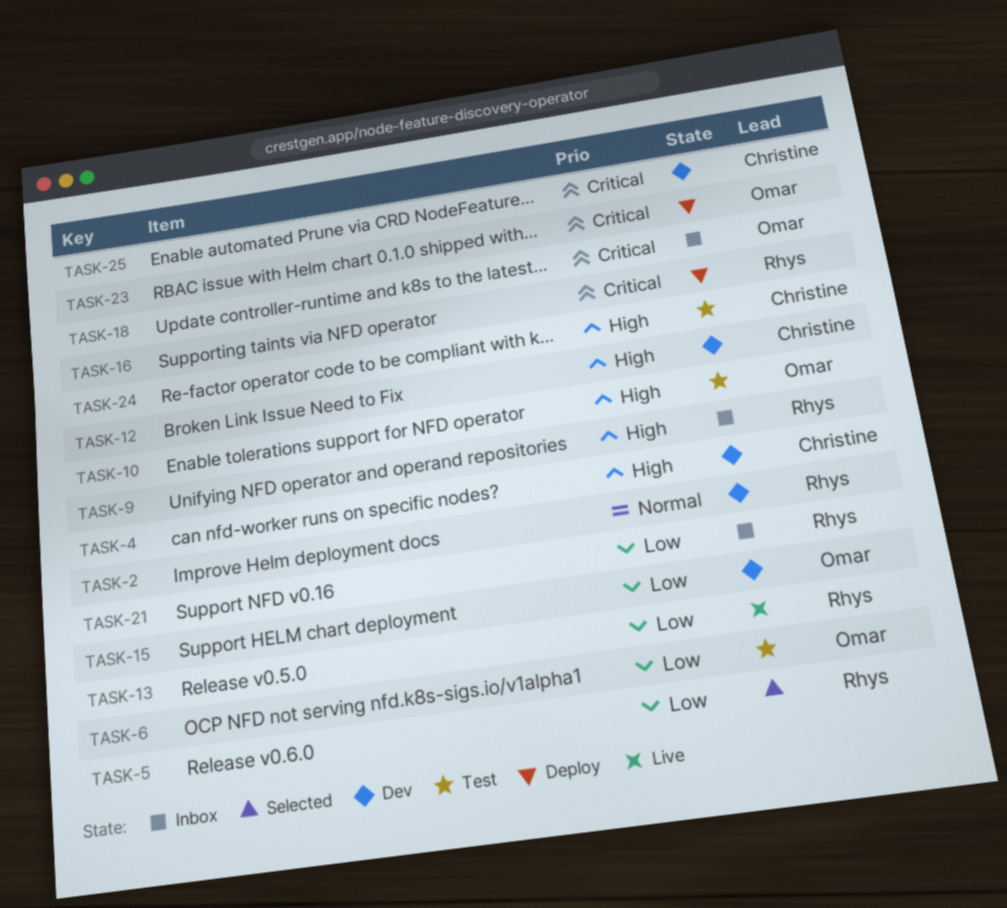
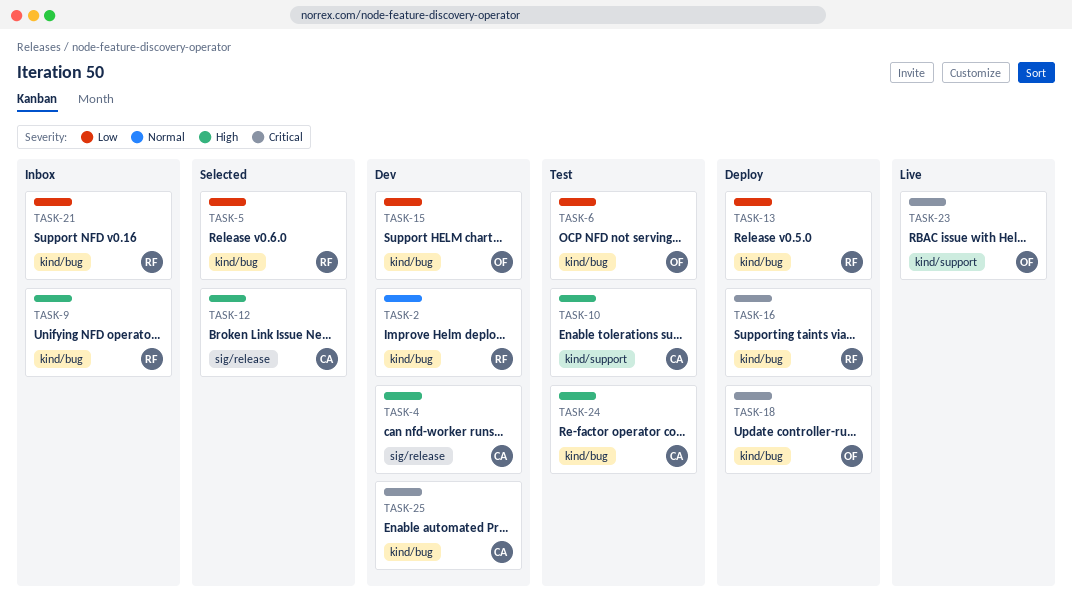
TASK-10, owner: Omar -> Christine
TASK-12, status: Dev -> Selected
TASK-13, status: Live -> Deploy
TASK-18, status: Inbox -> Deploy
TASK-23, status: Deploy -> Live

